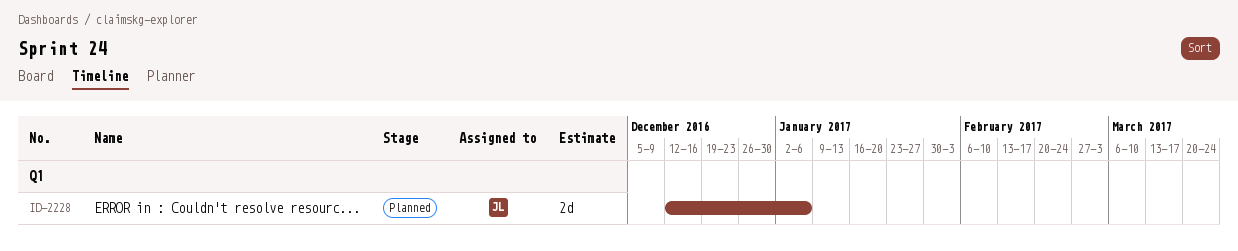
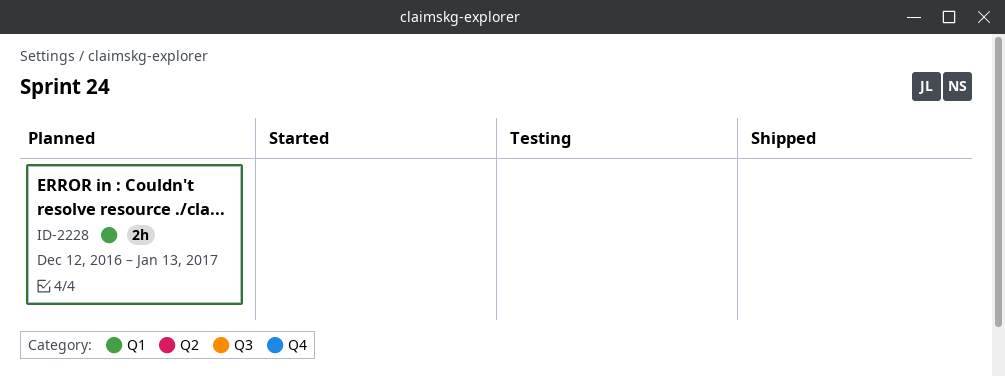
ID-2228, estimate: 2d -> 2h
ID-2228, due: Jan 6 -> Jan 13

